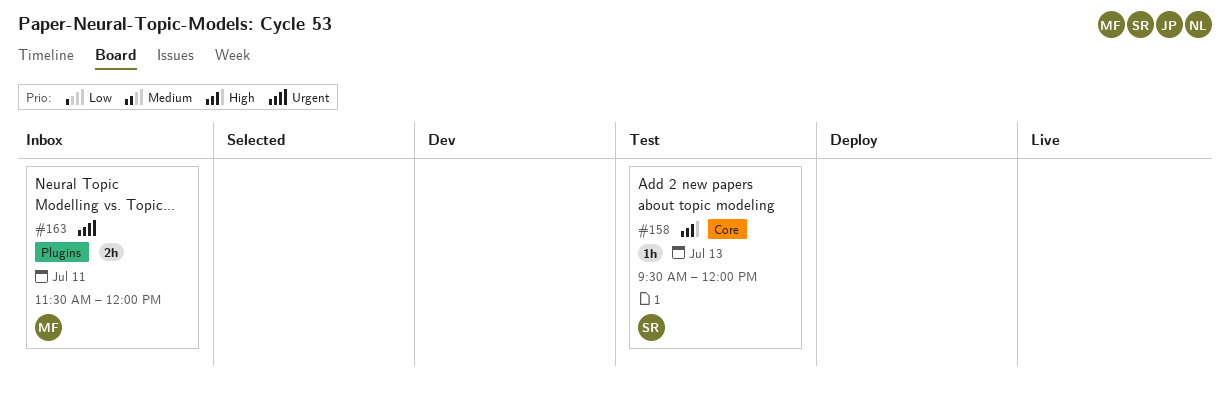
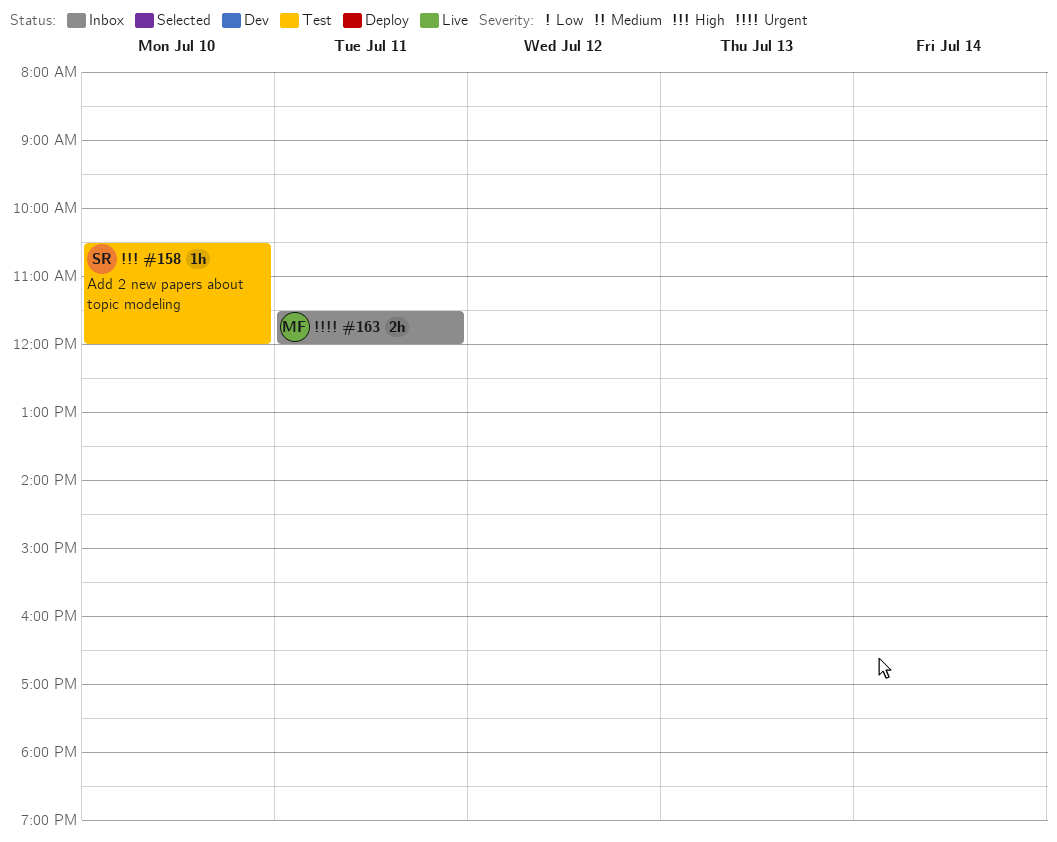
#158, day: Jul 13 -> Jul 10
#158, begins: 09:30 -> 10:30

